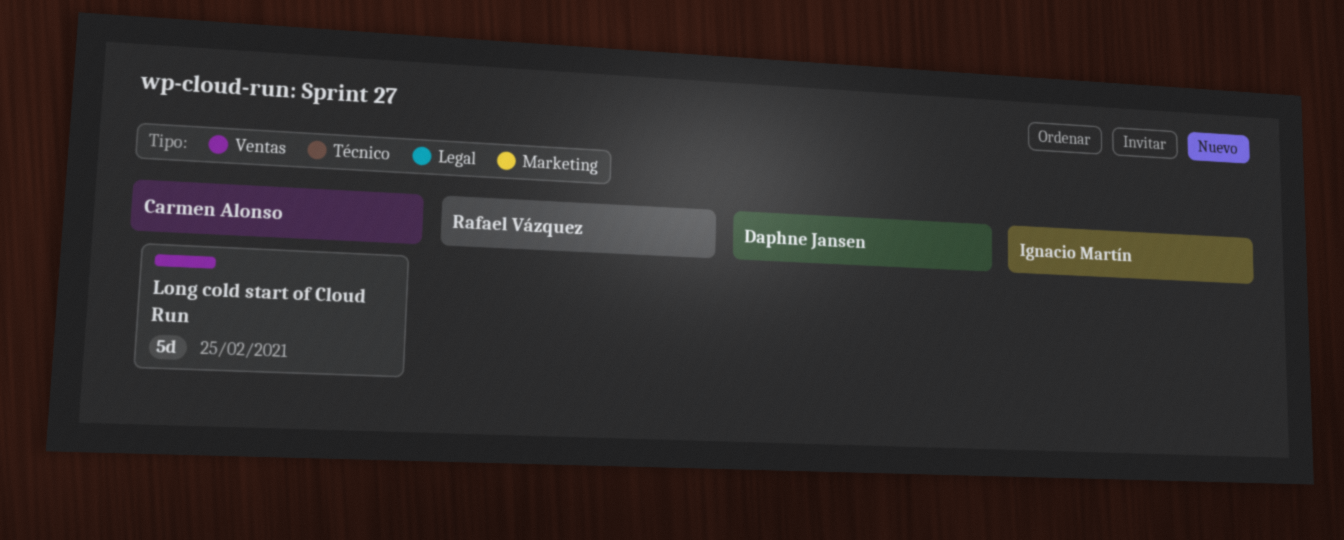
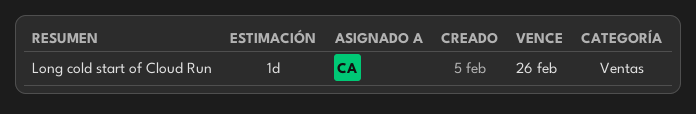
Long cold start of Cloud Run, estimate: 5d -> 1d
Long cold start of Cloud Run, due: Feb 25 -> Feb 26

